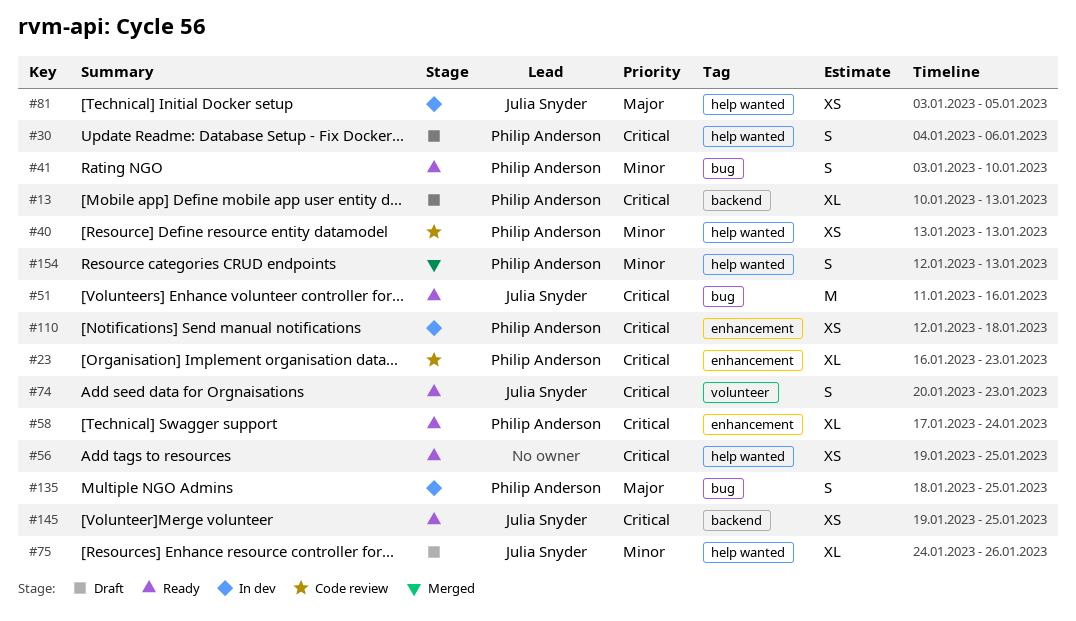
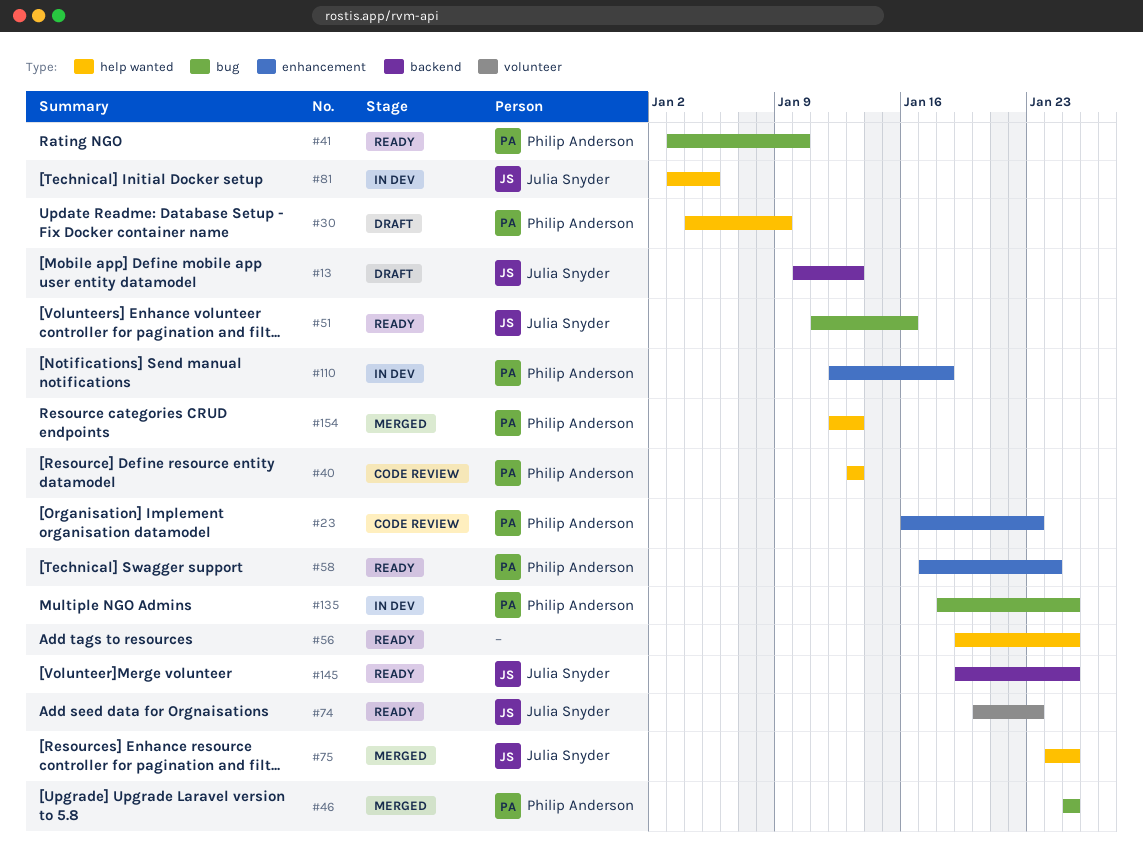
#13, owner: Philip Anderson -> Julia Snyder
#30, due: Jan 6 -> Jan 9
#46: none -> present
#75, status: Draft -> Merged
#75, due: Jan 26 -> Jan 25

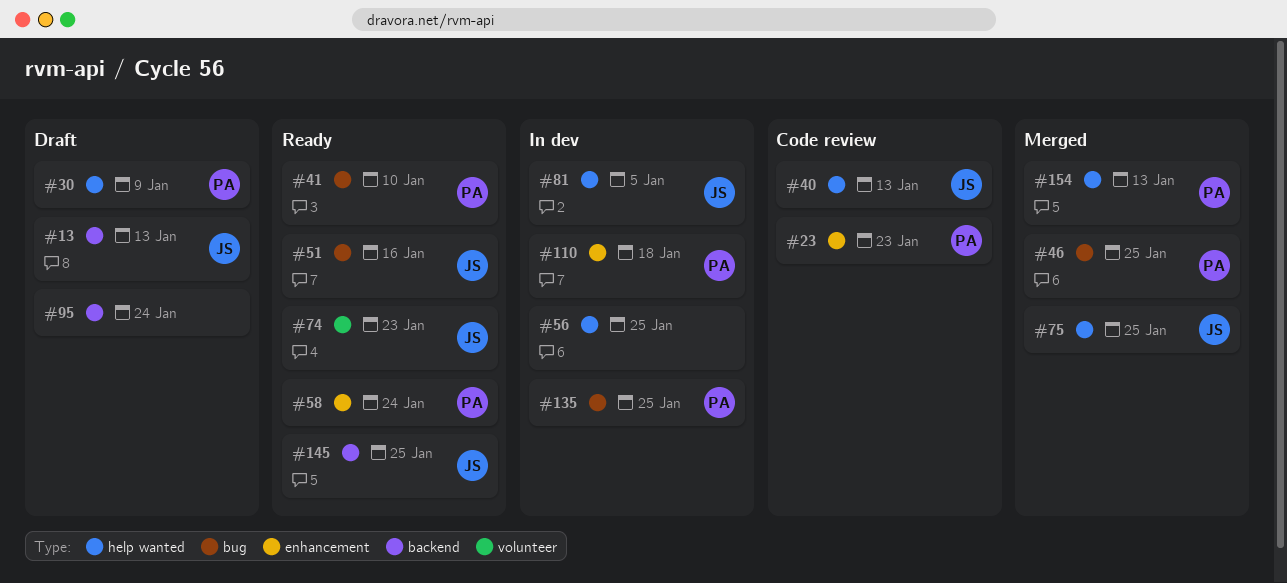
#40, owner: Philip Anderson -> Julia Snyder
#56, status: Ready -> In dev
#95: none -> present

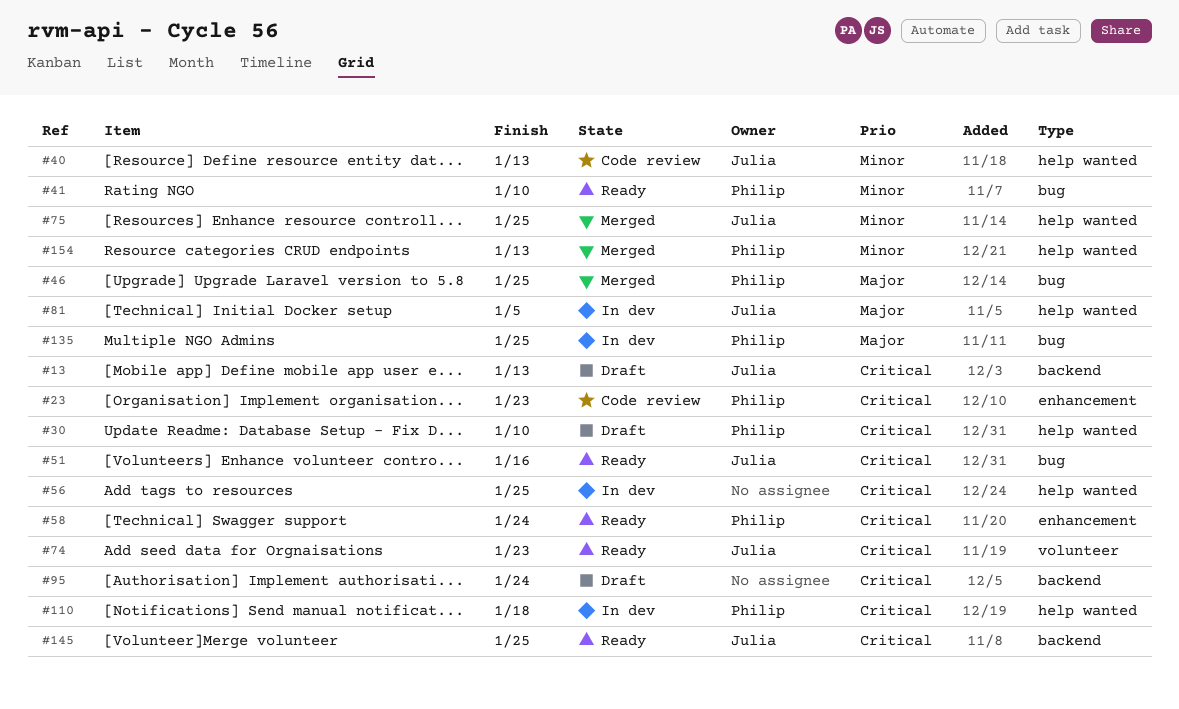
#30, due: Jan 9 -> Jan 10
#110, label: enhancement -> help wanted

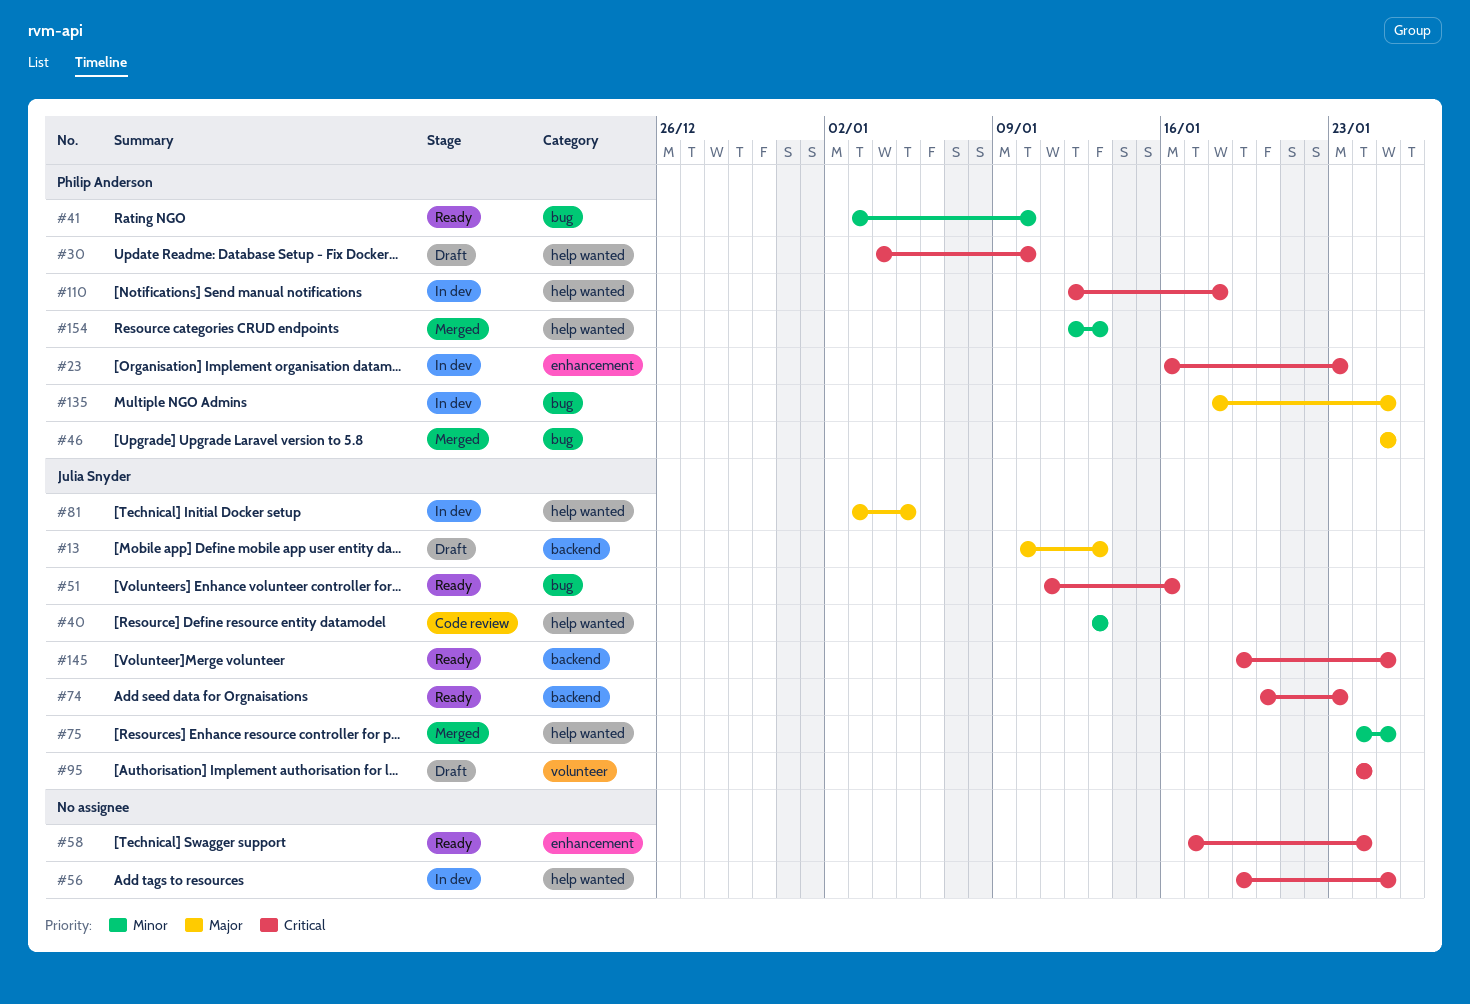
#13, priority: Critical -> Major
#23, status: Code review -> In dev
#58, owner: Philip Anderson -> none
#74, label: volunteer -> backend
#95, owner: none -> Julia Snyder
#95, label: backend -> volunteer

